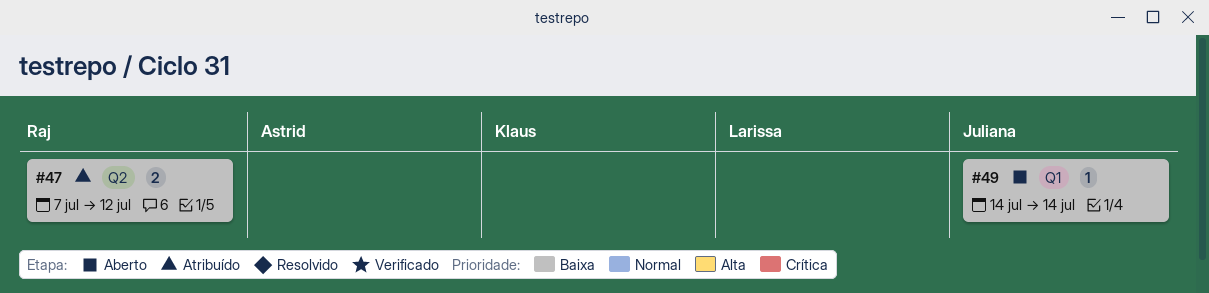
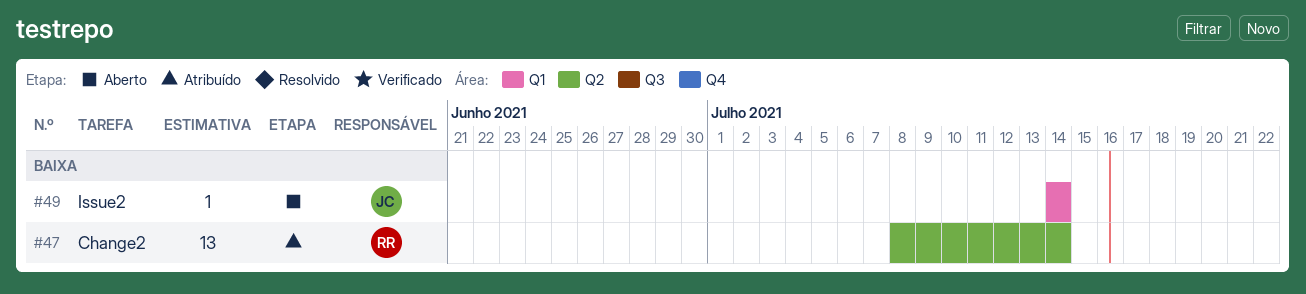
#47, estimate: 2 -> 13
#47, start: Jul 7 -> Jul 8
#47, due: Jul 12 -> Jul 14

